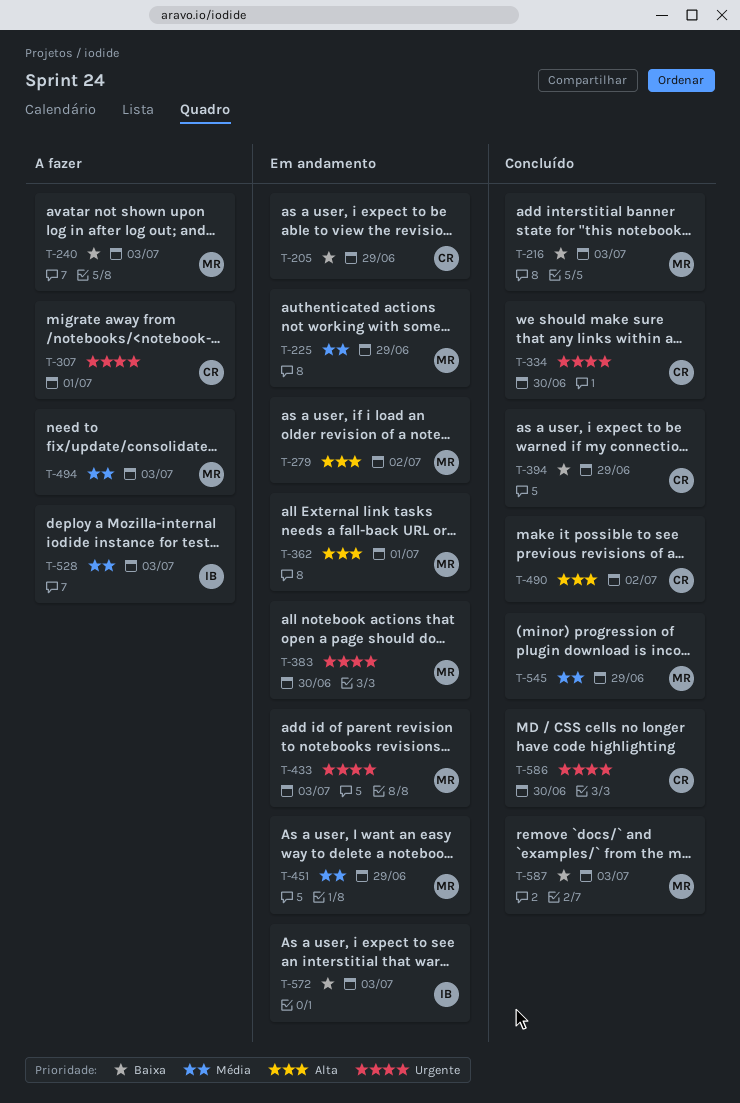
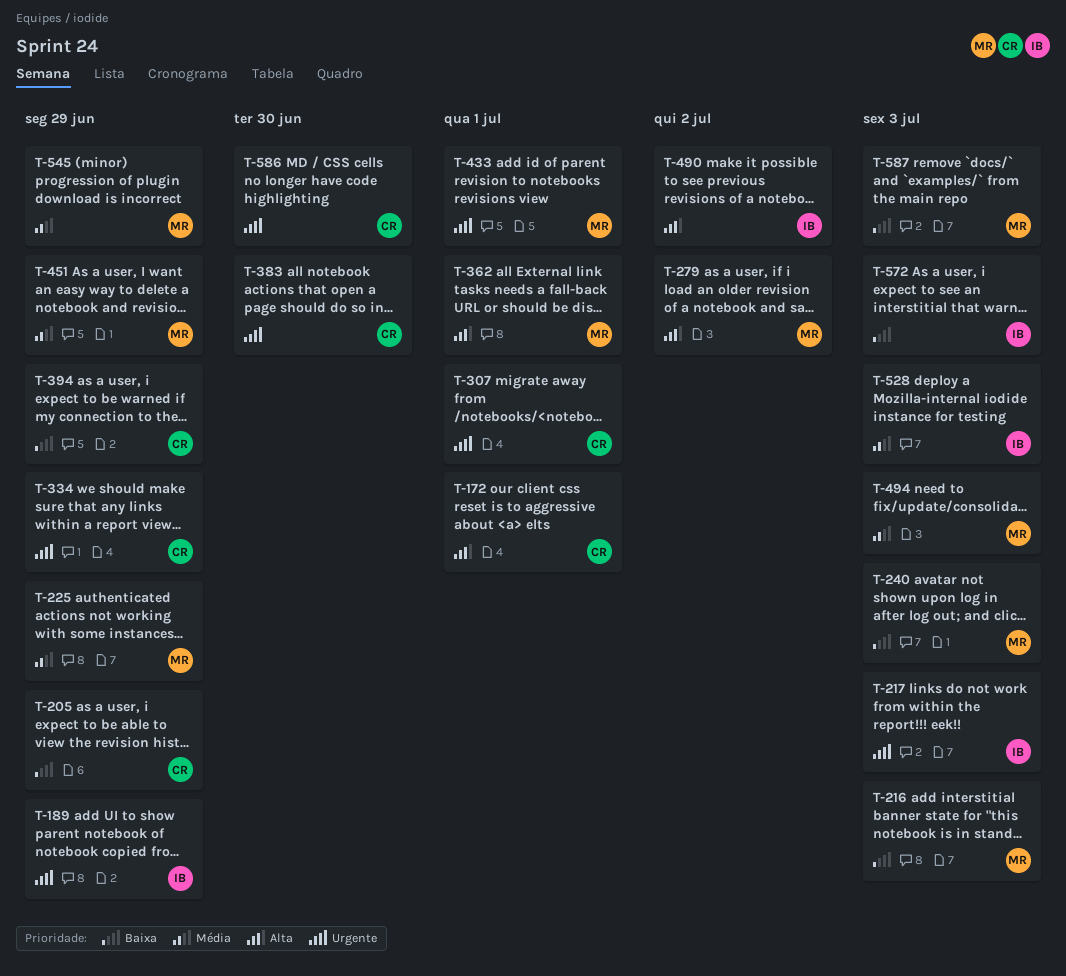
T-172: none -> present
T-189: none -> present
T-217: none -> present
T-334, due: Jun 30 -> Jun 29
T-383, owner: MR -> CR
T-433, due: Jul 3 -> Jul 1
T-490, owner: CR -> IB

